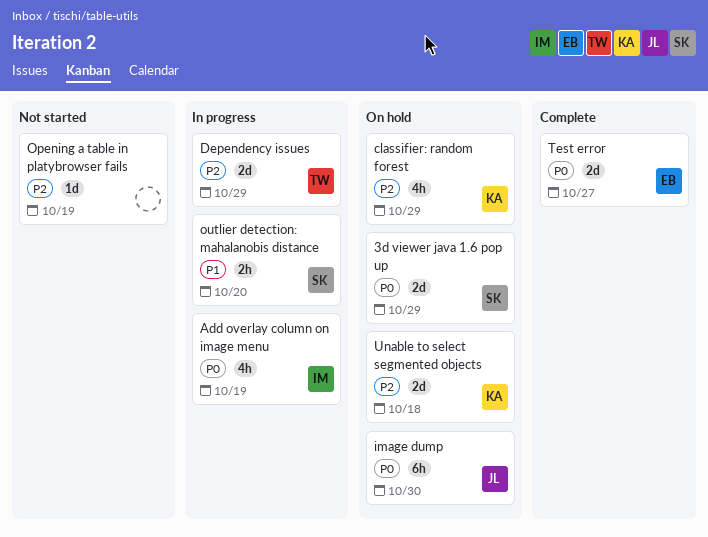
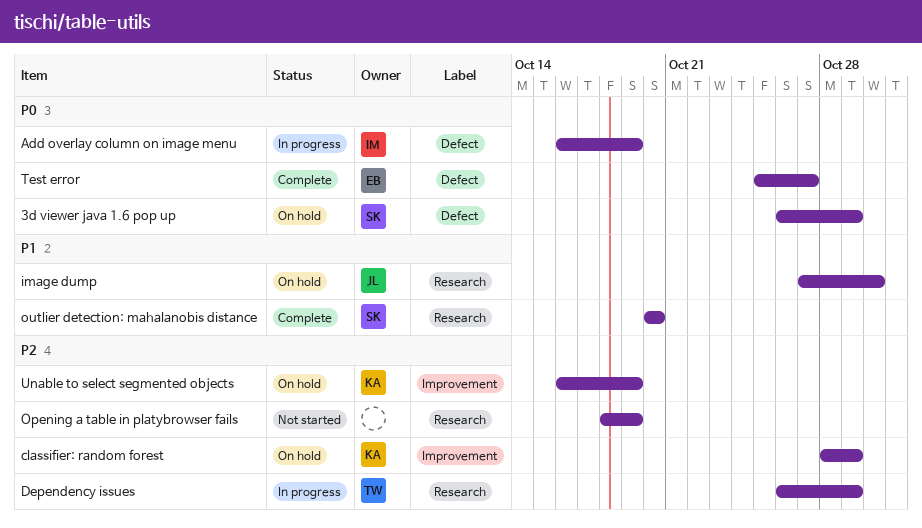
image dump, priority: P0 -> P1
outlier detection: mahalanobis distance, status: In progress -> Complete
Unable to select segmented objects, due: Oct 18 -> Oct 19

